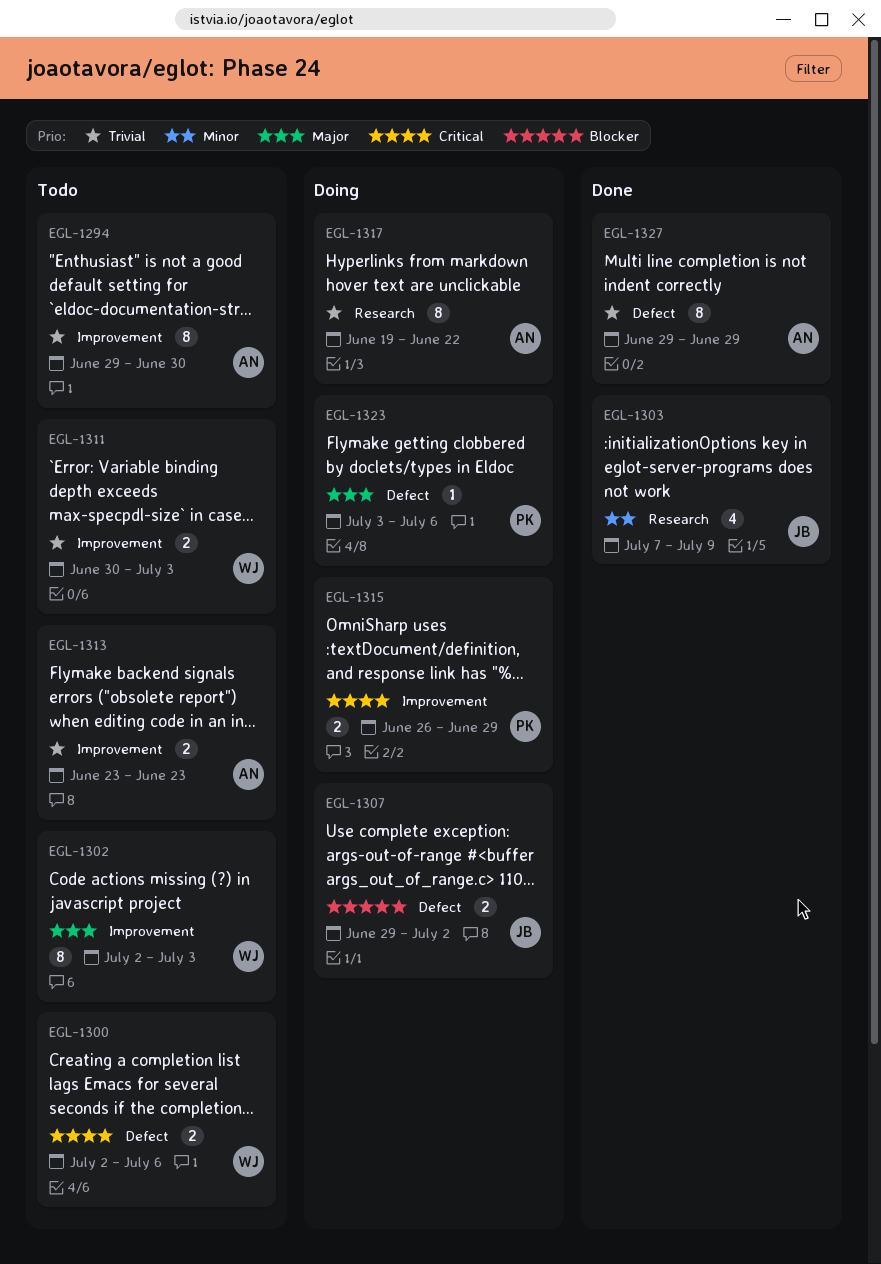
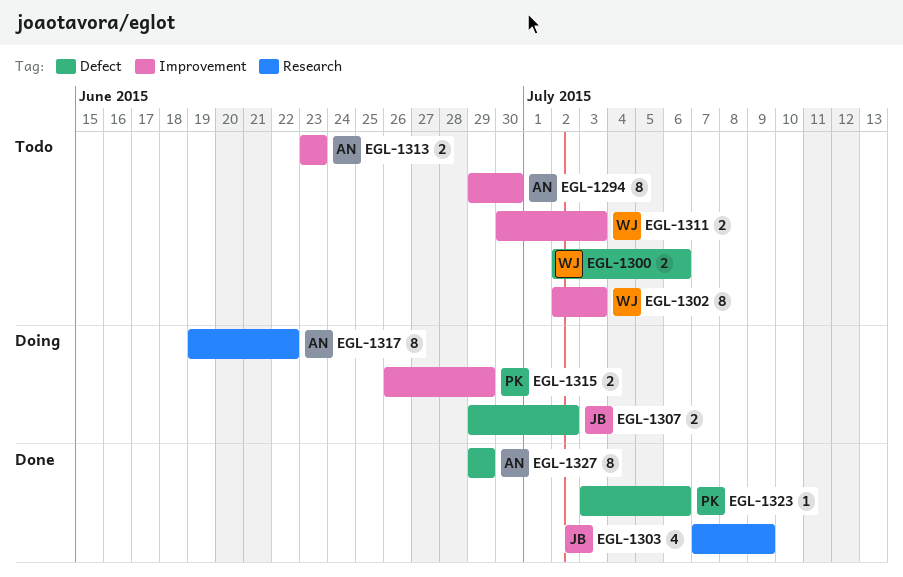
EGL-1323, status: Doing -> Done

